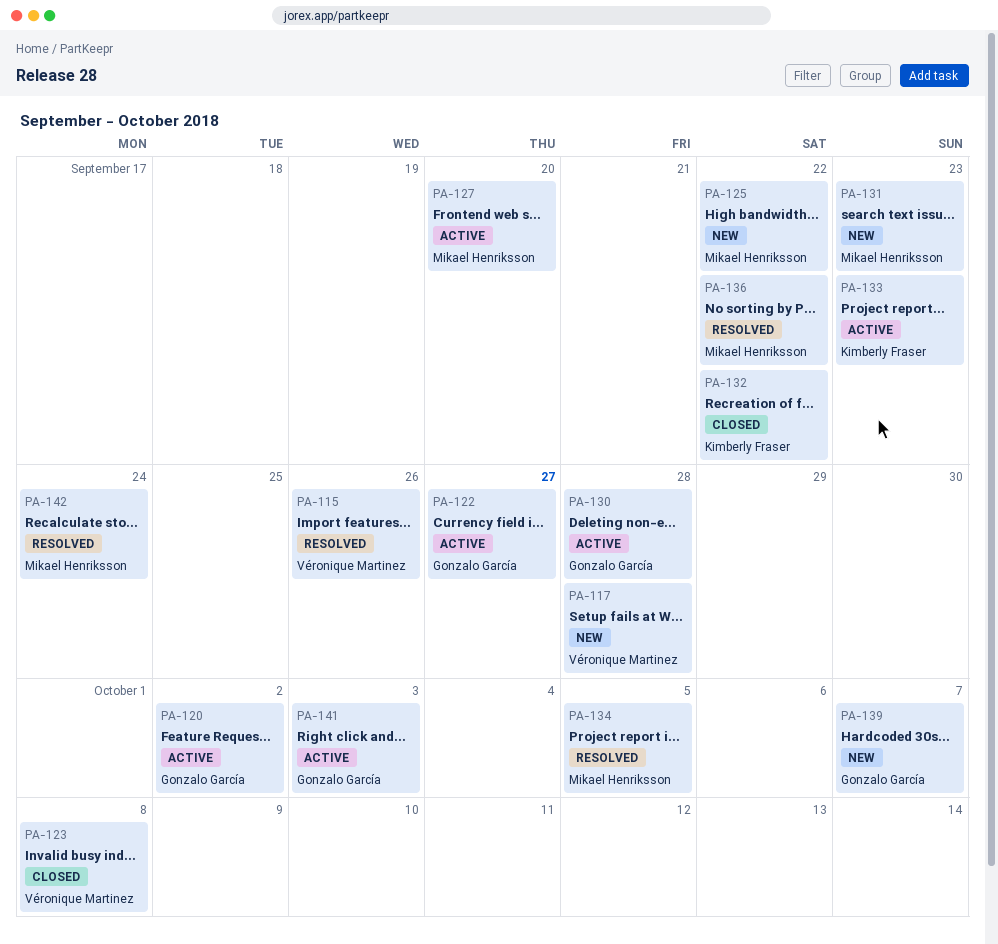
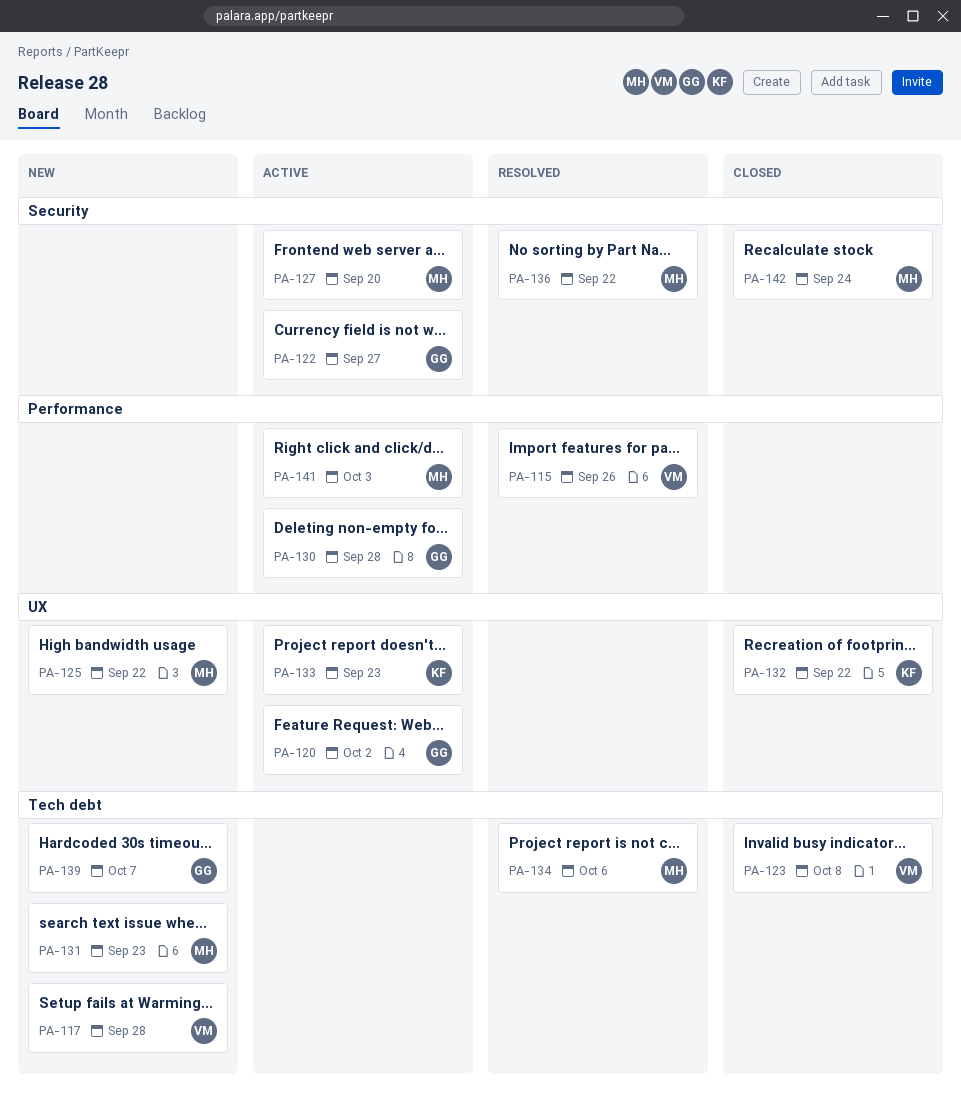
PA-134, due: Oct 5 -> Oct 6
PA-141, owner: Gonzalo García -> Mikael Henriksson
PA-142, status: Resolved -> Closed

